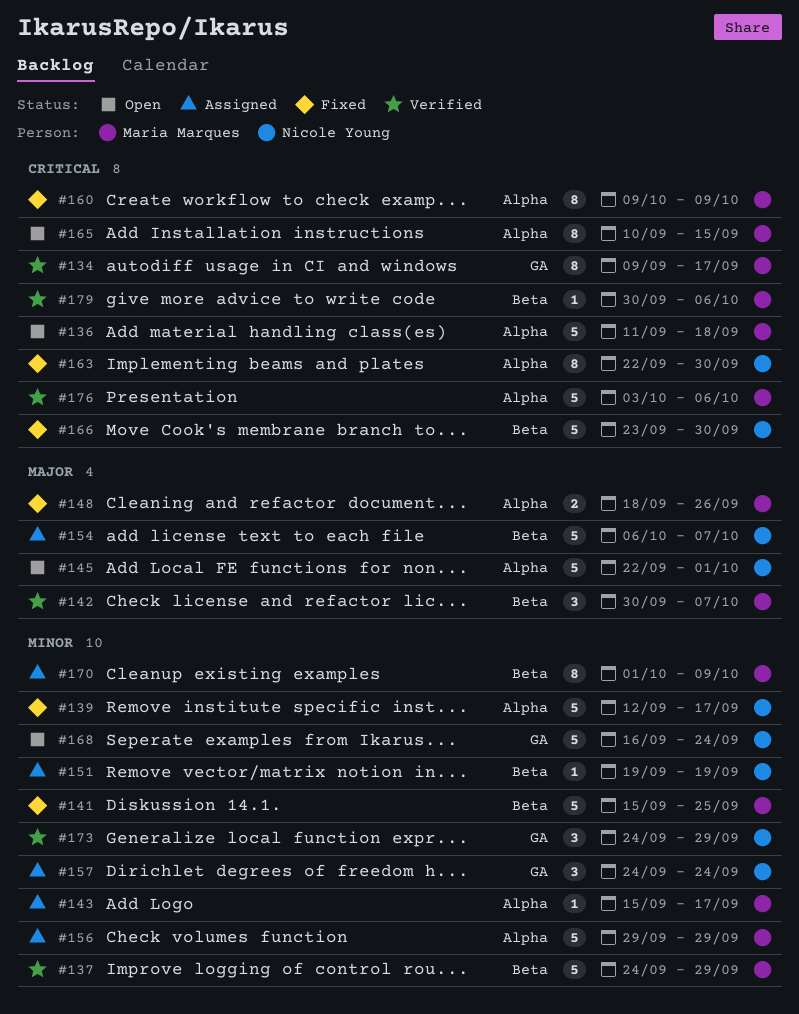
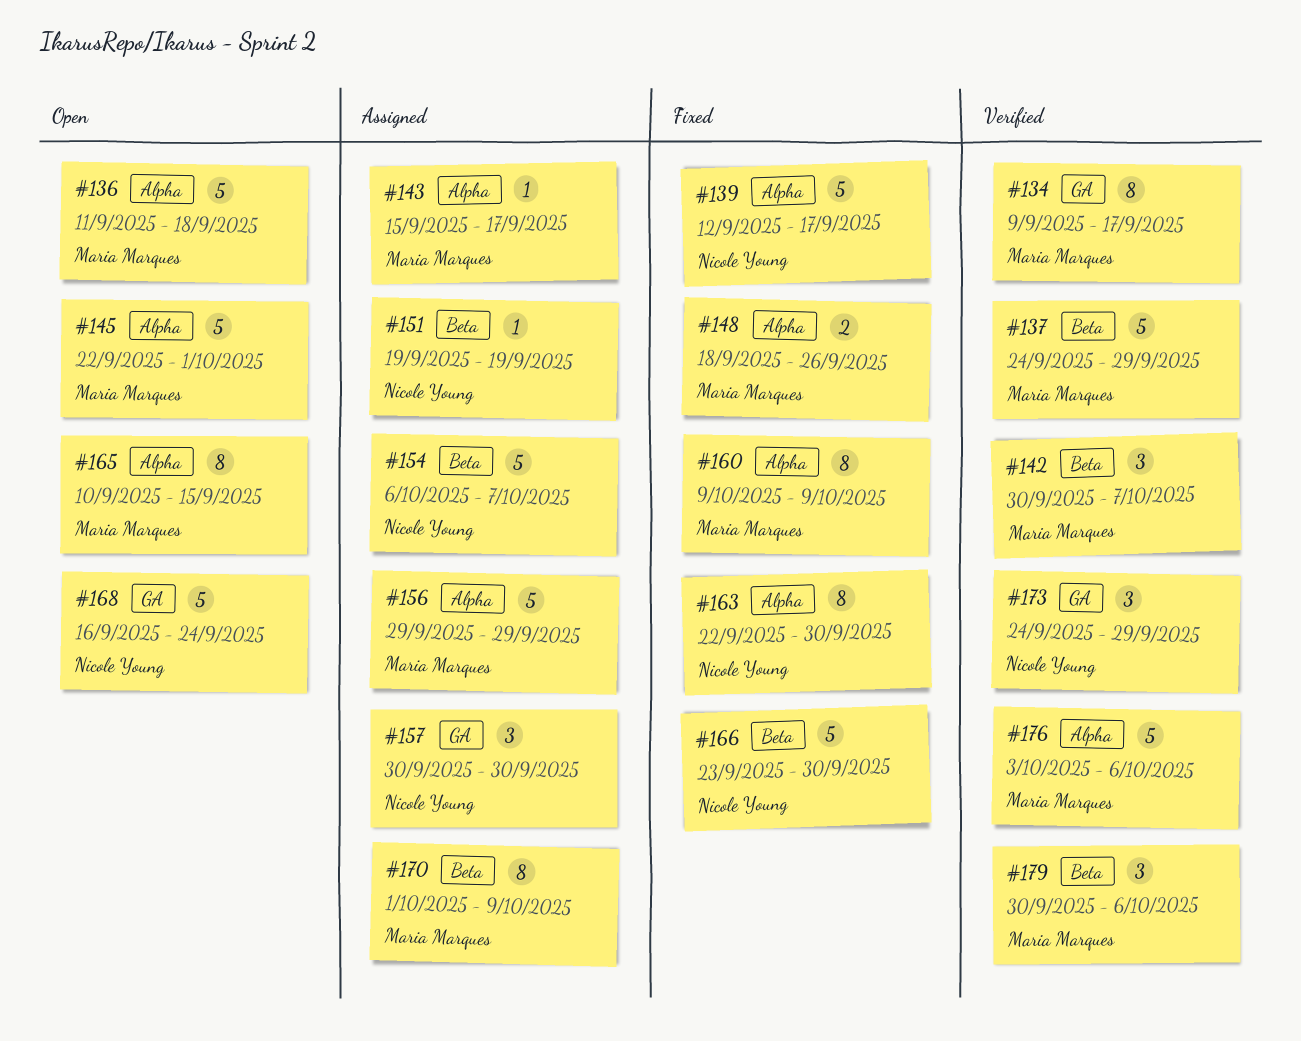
#141: present -> none
#145, owner: Nicole Young -> Maria Marques
#157, start: Sep 24 -> Sep 30
#157, due: Sep 24 -> Sep 30
#179, estimate: 1 -> 3

